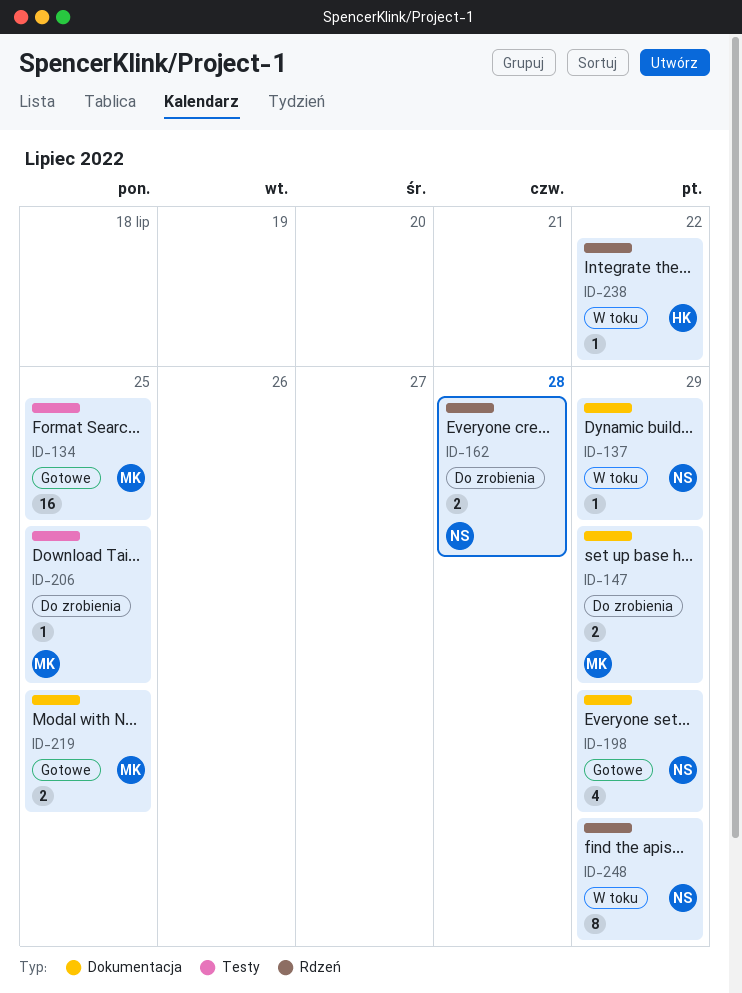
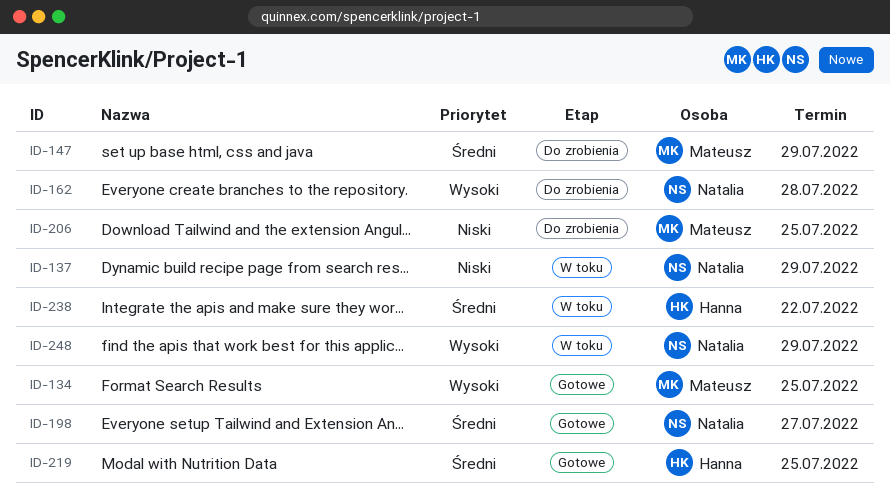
ID-198, due: Jul 29 -> Jul 27
ID-219, owner: Mateusz -> Hanna

